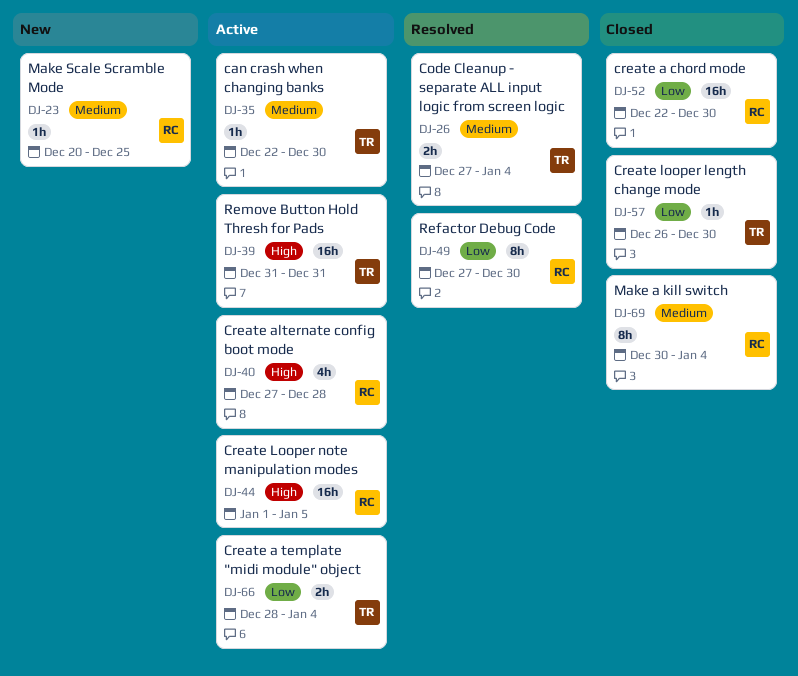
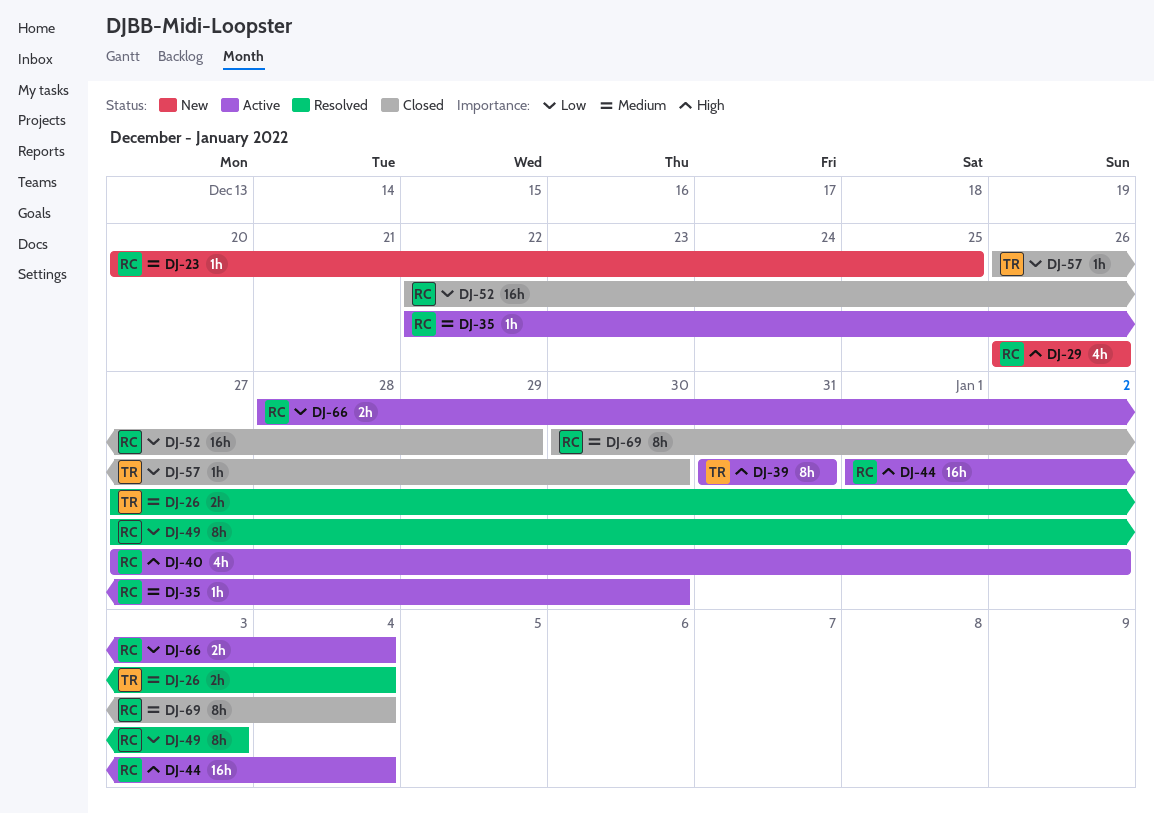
DJ-29: none -> present
DJ-35, owner: TR -> RC
DJ-39, estimate: 16h -> 8h
DJ-40, due: Dec 28 -> Jan 2
DJ-44, due: Jan 5 -> Jan 4
DJ-49, due: Dec 30 -> Jan 3
DJ-52, due: Dec 30 -> Dec 29
DJ-66, owner: TR -> RC

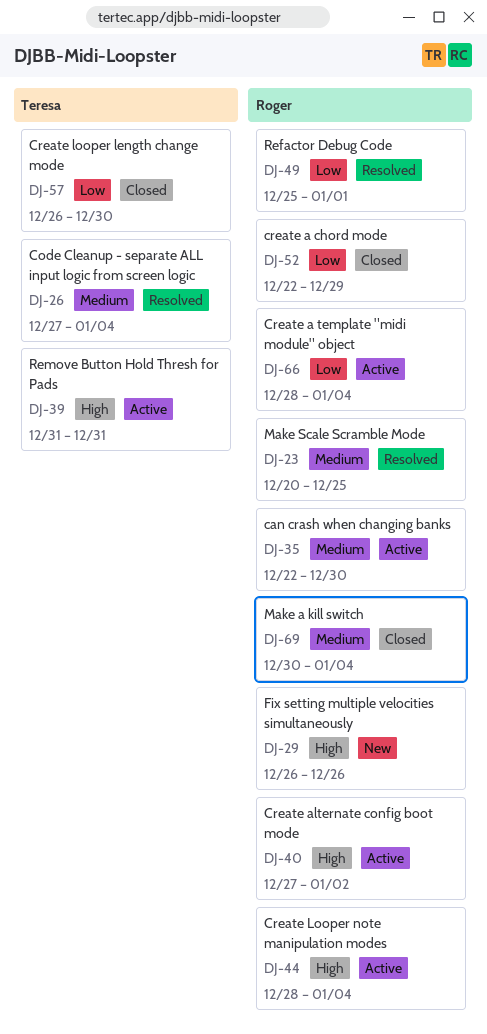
DJ-23, status: New -> Resolved
DJ-44, start: Jan 1 -> Dec 28
DJ-49, start: Dec 27 -> Dec 25
DJ-49, due: Jan 3 -> Jan 1

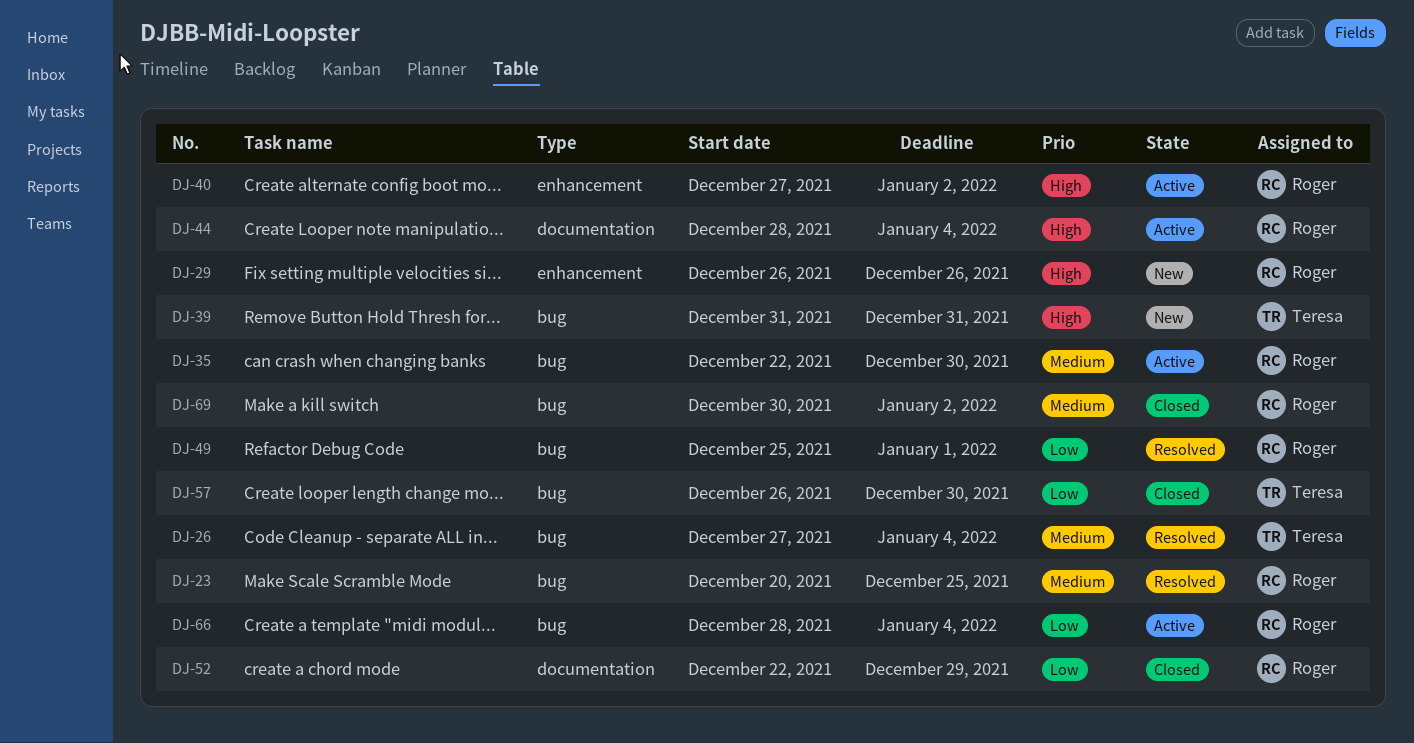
DJ-39, status: Active -> New
DJ-69, due: Jan 4 -> Jan 2

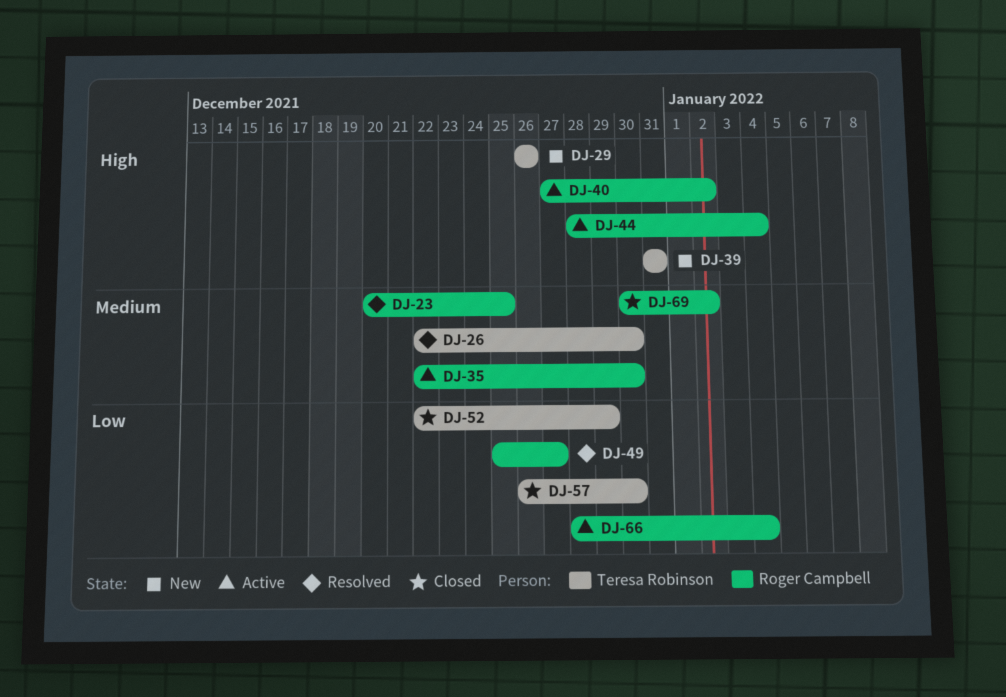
DJ-26, start: Dec 27 -> Dec 22
DJ-26, due: Jan 4 -> Dec 30
DJ-29, owner: Roger Campbell -> Teresa Robinson
DJ-49, due: Jan 1 -> Dec 27
DJ-52, owner: Roger Campbell -> Teresa Robinson

